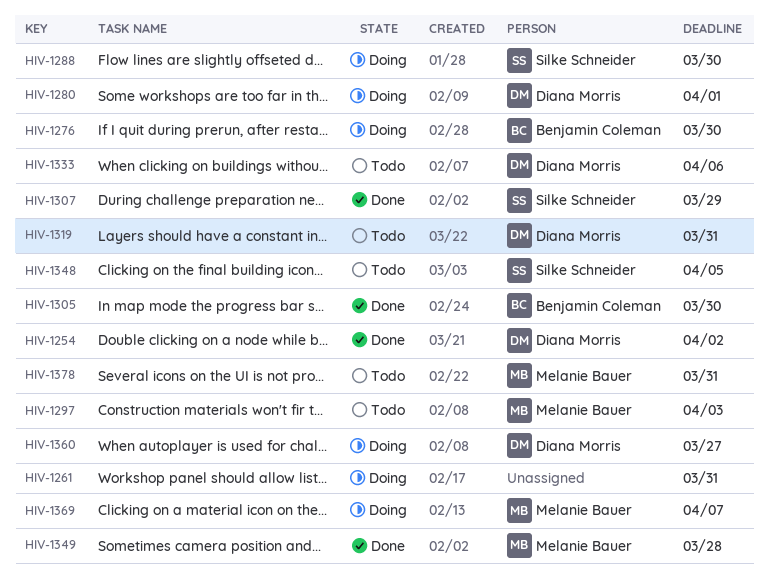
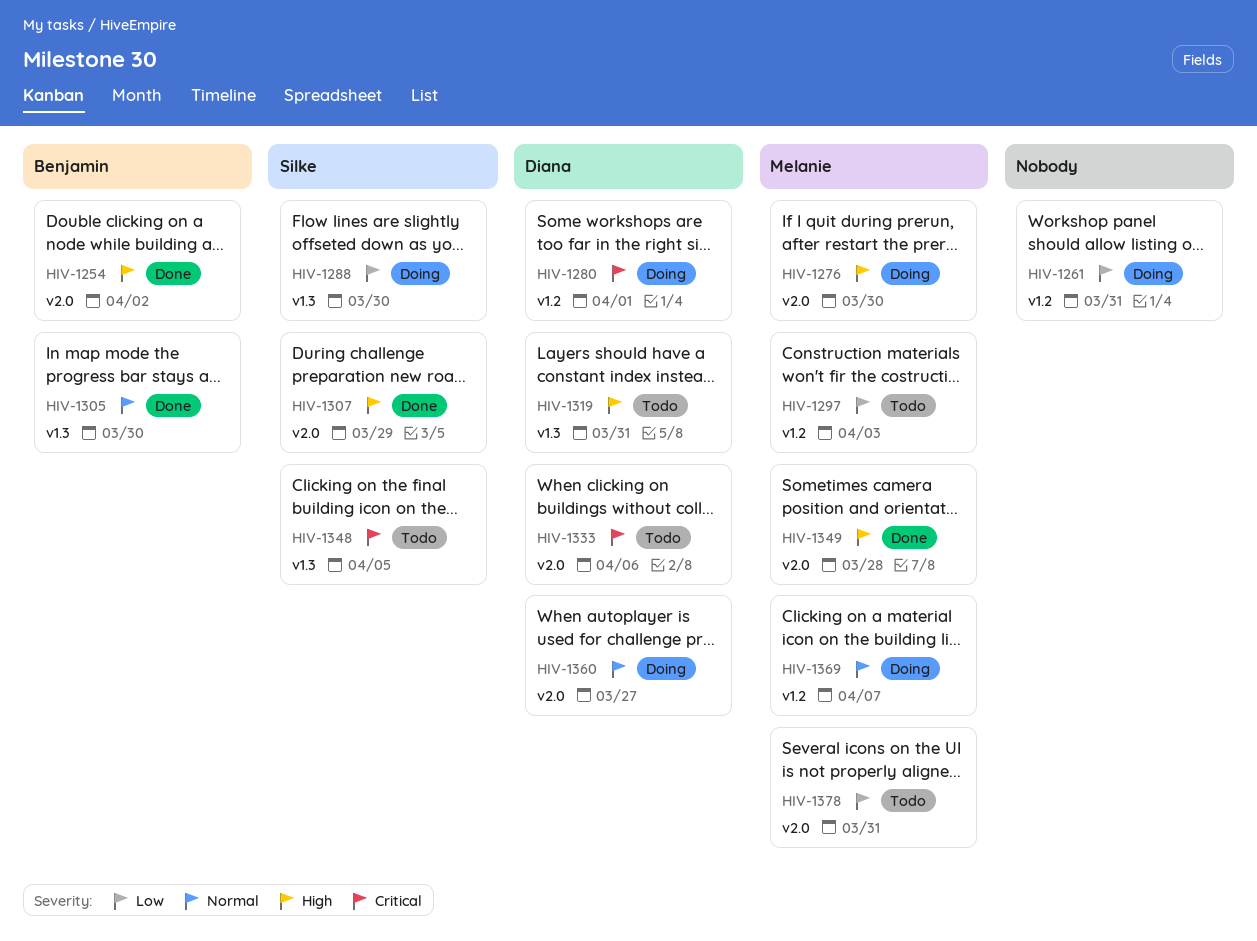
HIV-1254, owner: Diana Morris -> Benjamin Coleman
HIV-1276, owner: Benjamin Coleman -> Melanie Bauer

